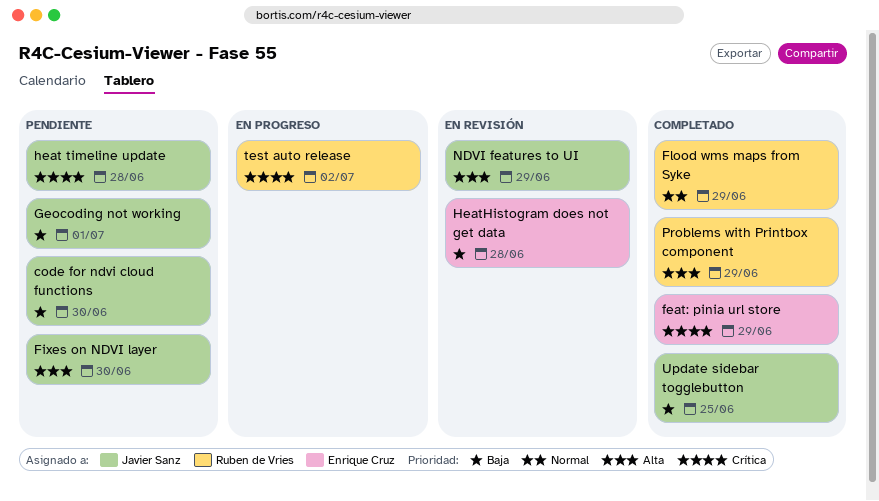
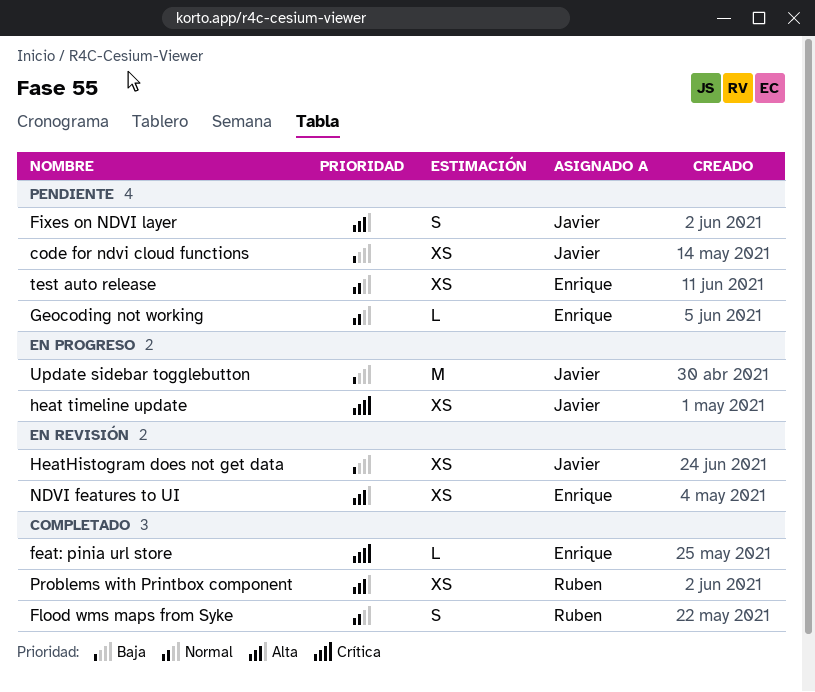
Geocoding not working, owner: Javier Sanz -> Enrique Cruz
Geocoding not working, priority: Baja -> Normal
heat timeline update, status: Pendiente -> En progreso
HeatHistogram does not get data, owner: Enrique Cruz -> Javier Sanz
NDVI features to UI, owner: Javier Sanz -> Enrique Cruz
test auto release, status: En progreso -> Pendiente
test auto release, owner: Ruben de Vries -> Enrique Cruz
test auto release, priority: Crítica -> Normal
Update sidebar togglebutton, status: Completado -> En progreso

